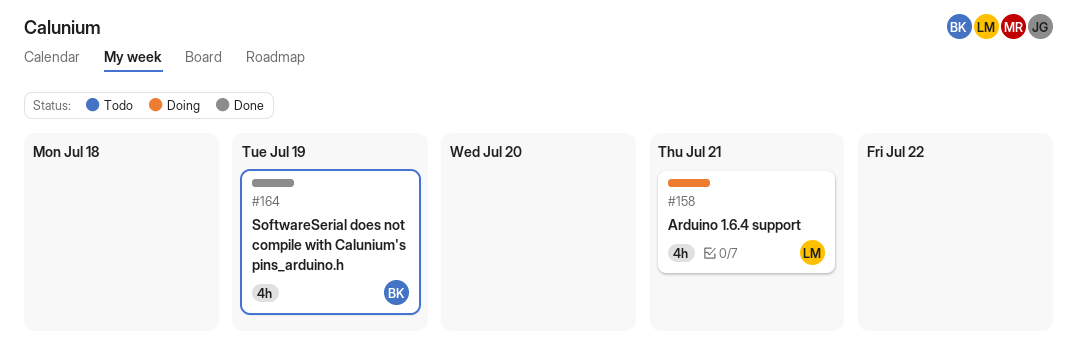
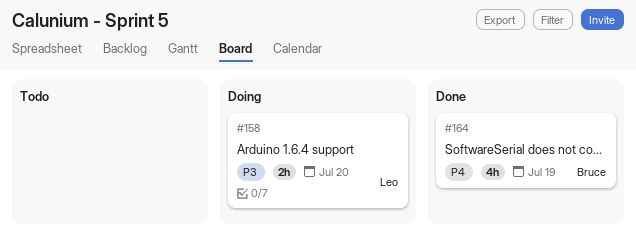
#158, estimate: 4h -> 2h
#158, due: Jul 21 -> Jul 20

